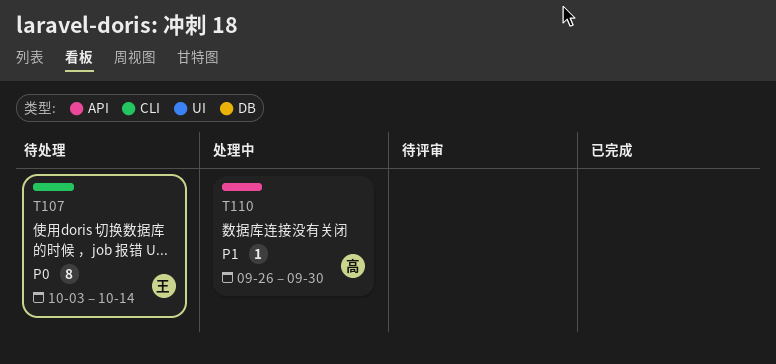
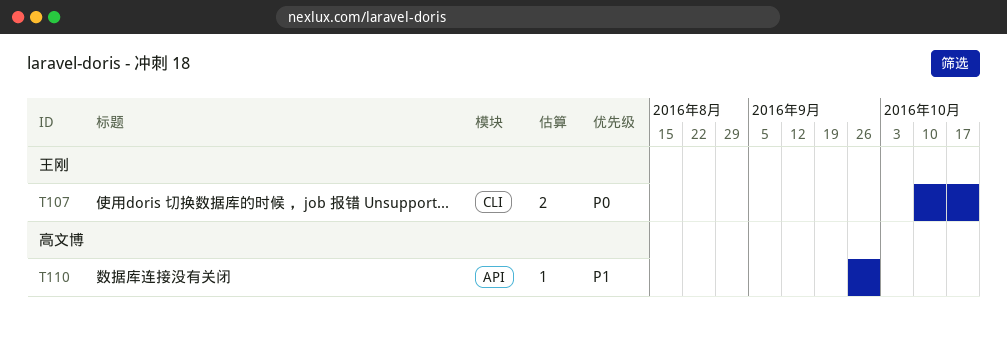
T107, estimate: 8 -> 2
T107, start: Oct 3 -> Oct 10
T107, due: Oct 14 -> Oct 21

